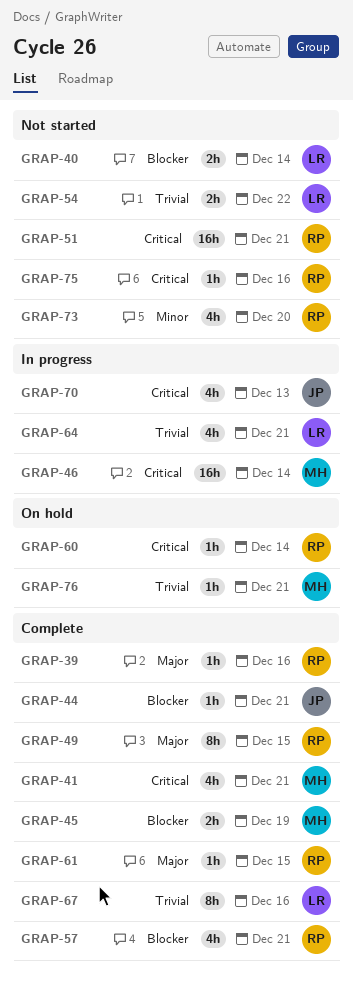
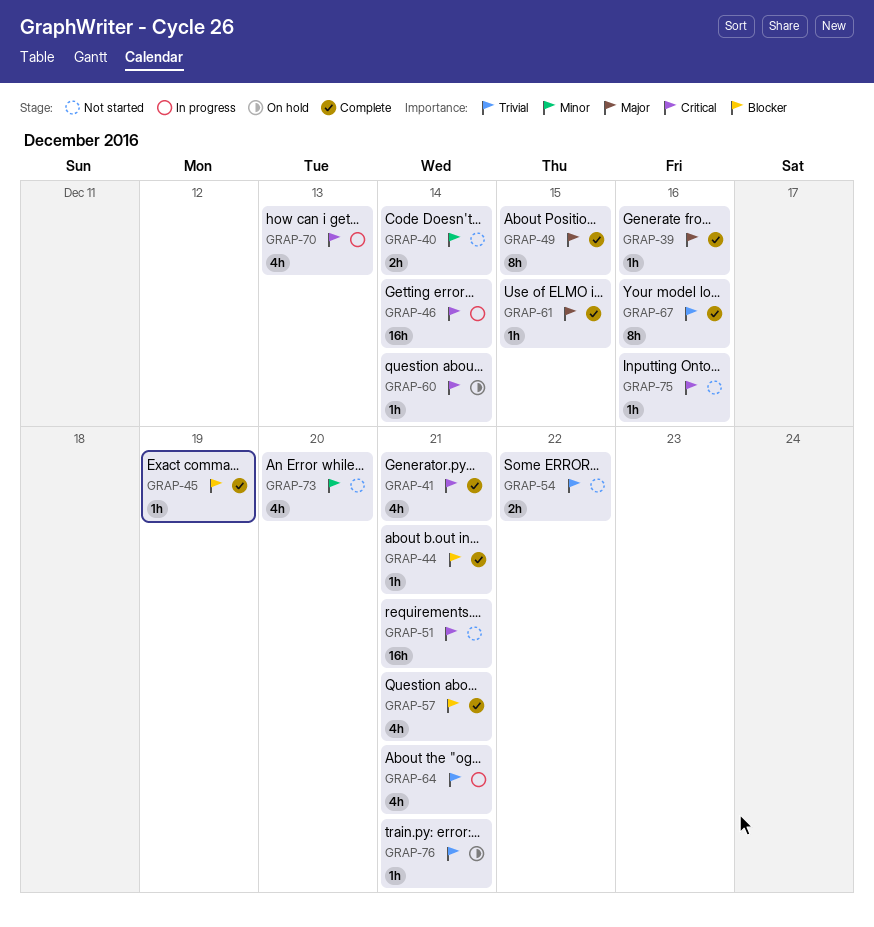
GRAP-40, priority: Blocker -> Minor
GRAP-45, estimate: 2h -> 1h

